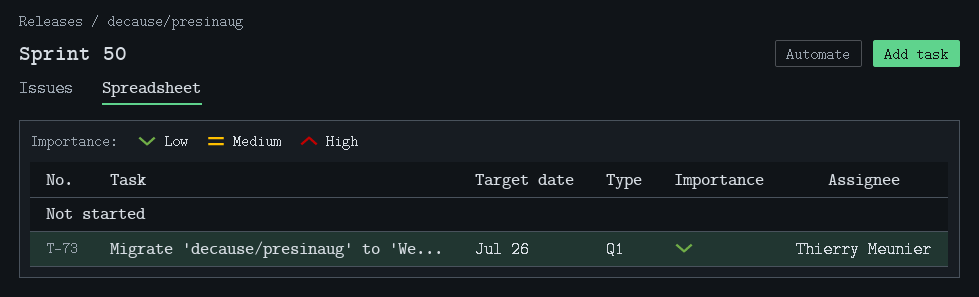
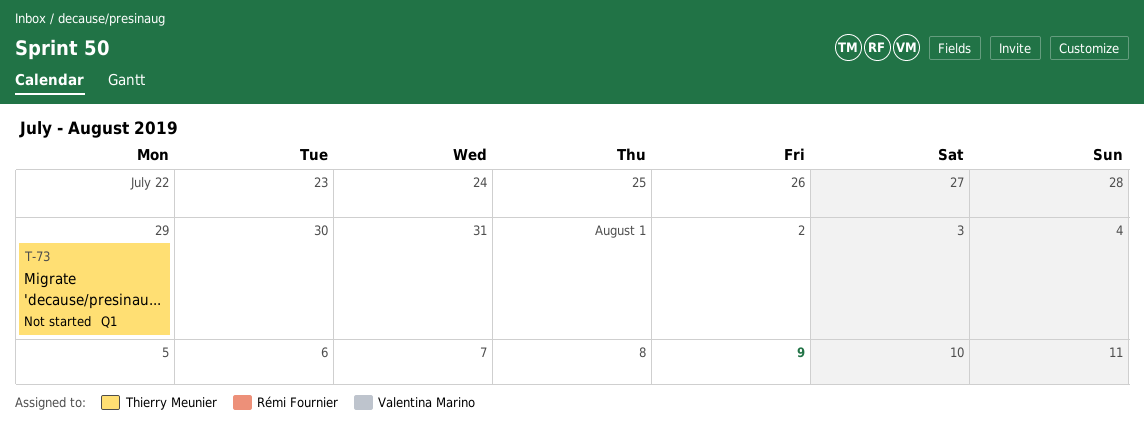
T-73, due: Jul 26 -> Jul 29

